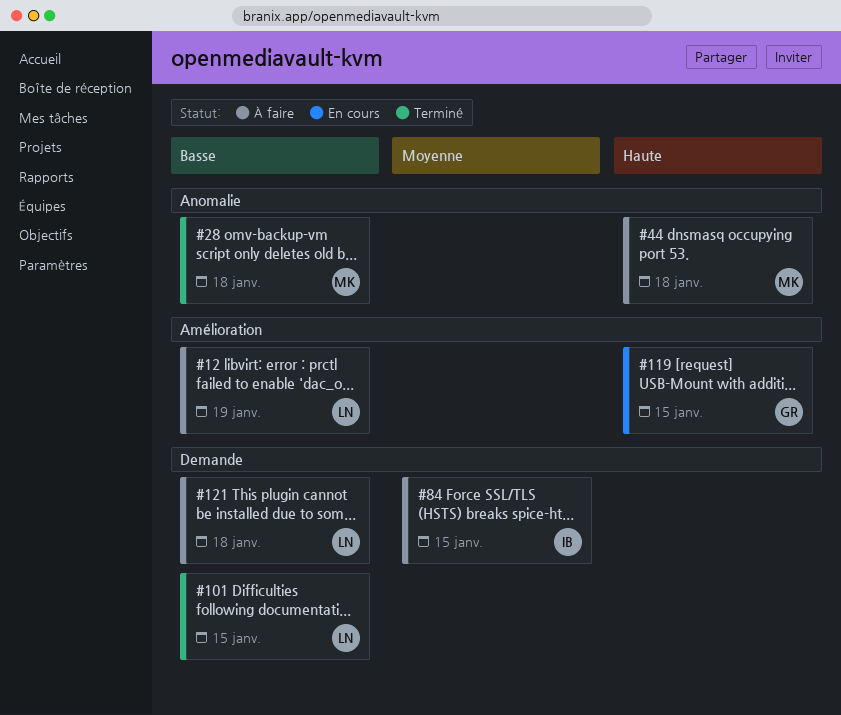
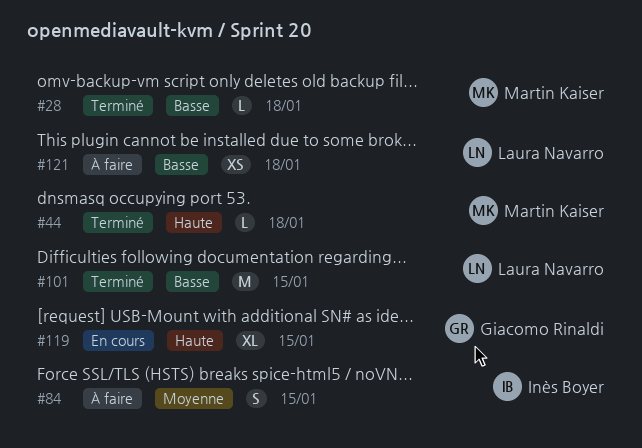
#12: present -> none
#44, status: À faire -> Terminé

